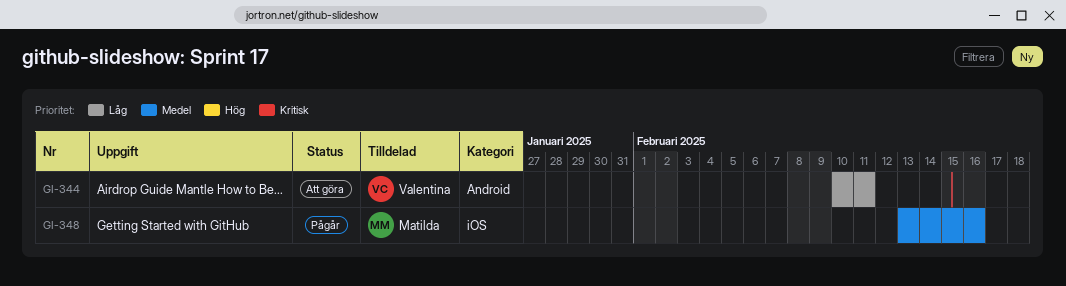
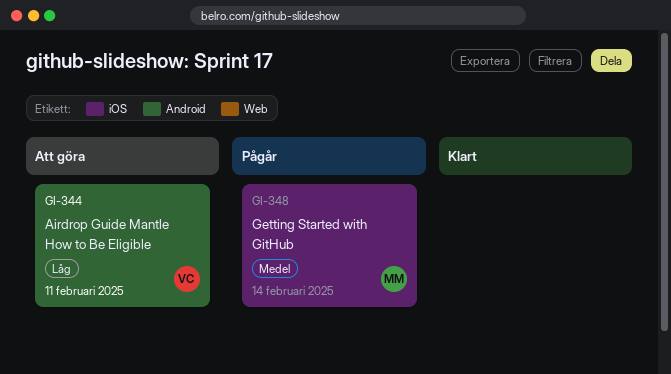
GI-348, due: Feb 16 -> Feb 14

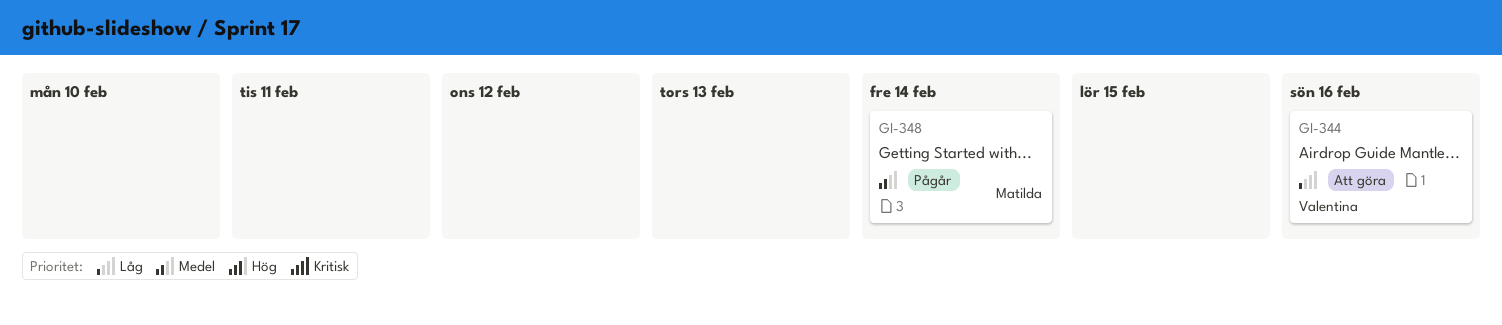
GI-344, due: Feb 11 -> Feb 16

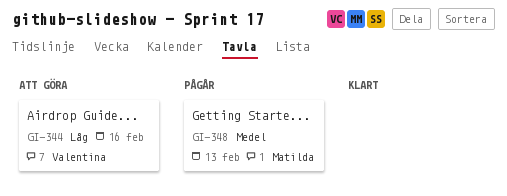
GI-348, due: Feb 14 -> Feb 13

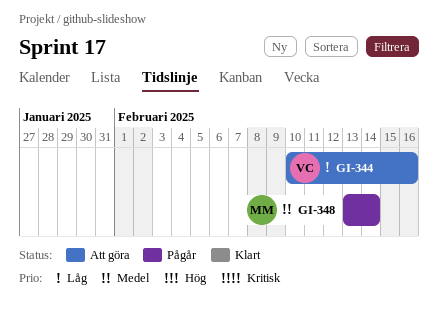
GI-348, due: Feb 13 -> Feb 14

